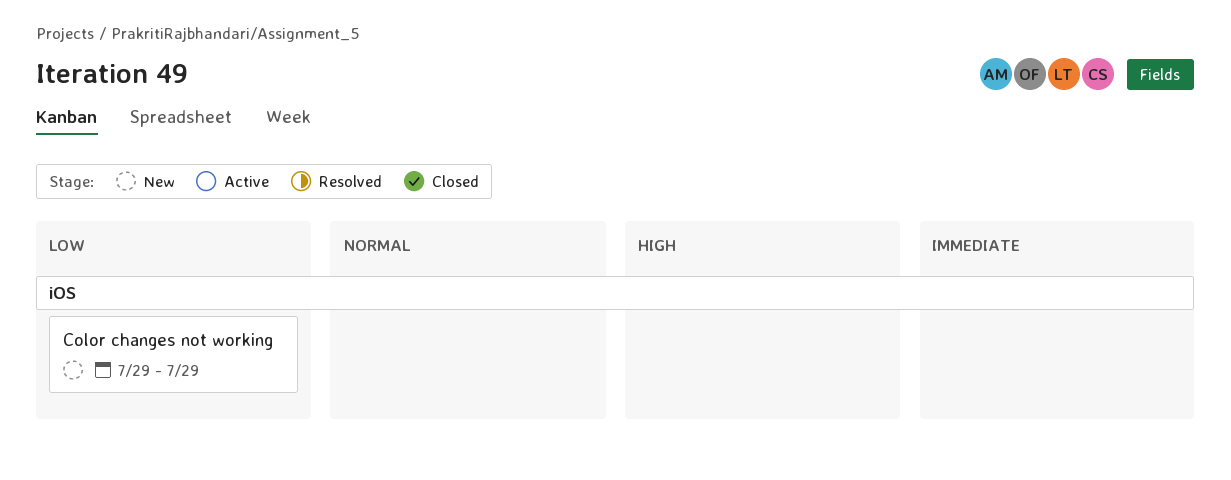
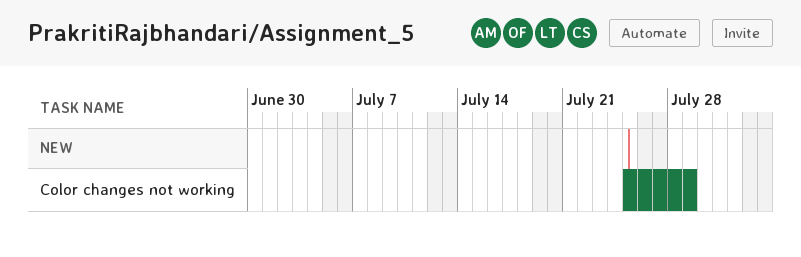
Color changes not working, start: Jul 29 -> Jul 25

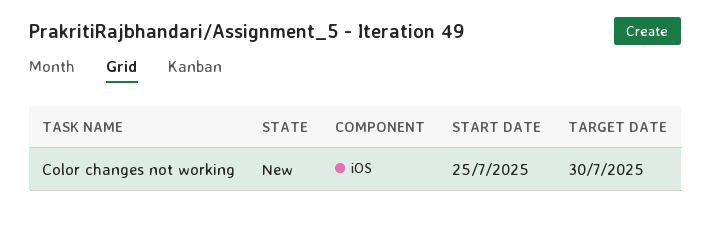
Color changes not working, due: Jul 29 -> Jul 30

